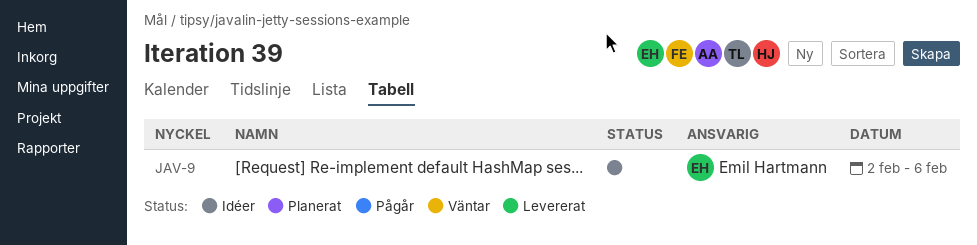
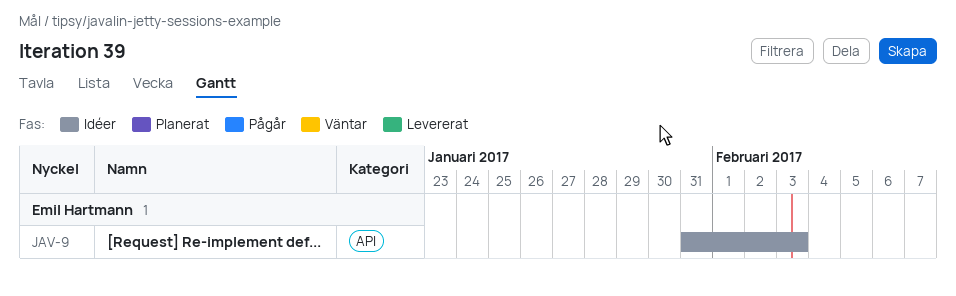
JAV-9, start: Feb 2 -> Jan 31
JAV-9, due: Feb 6 -> Feb 3

